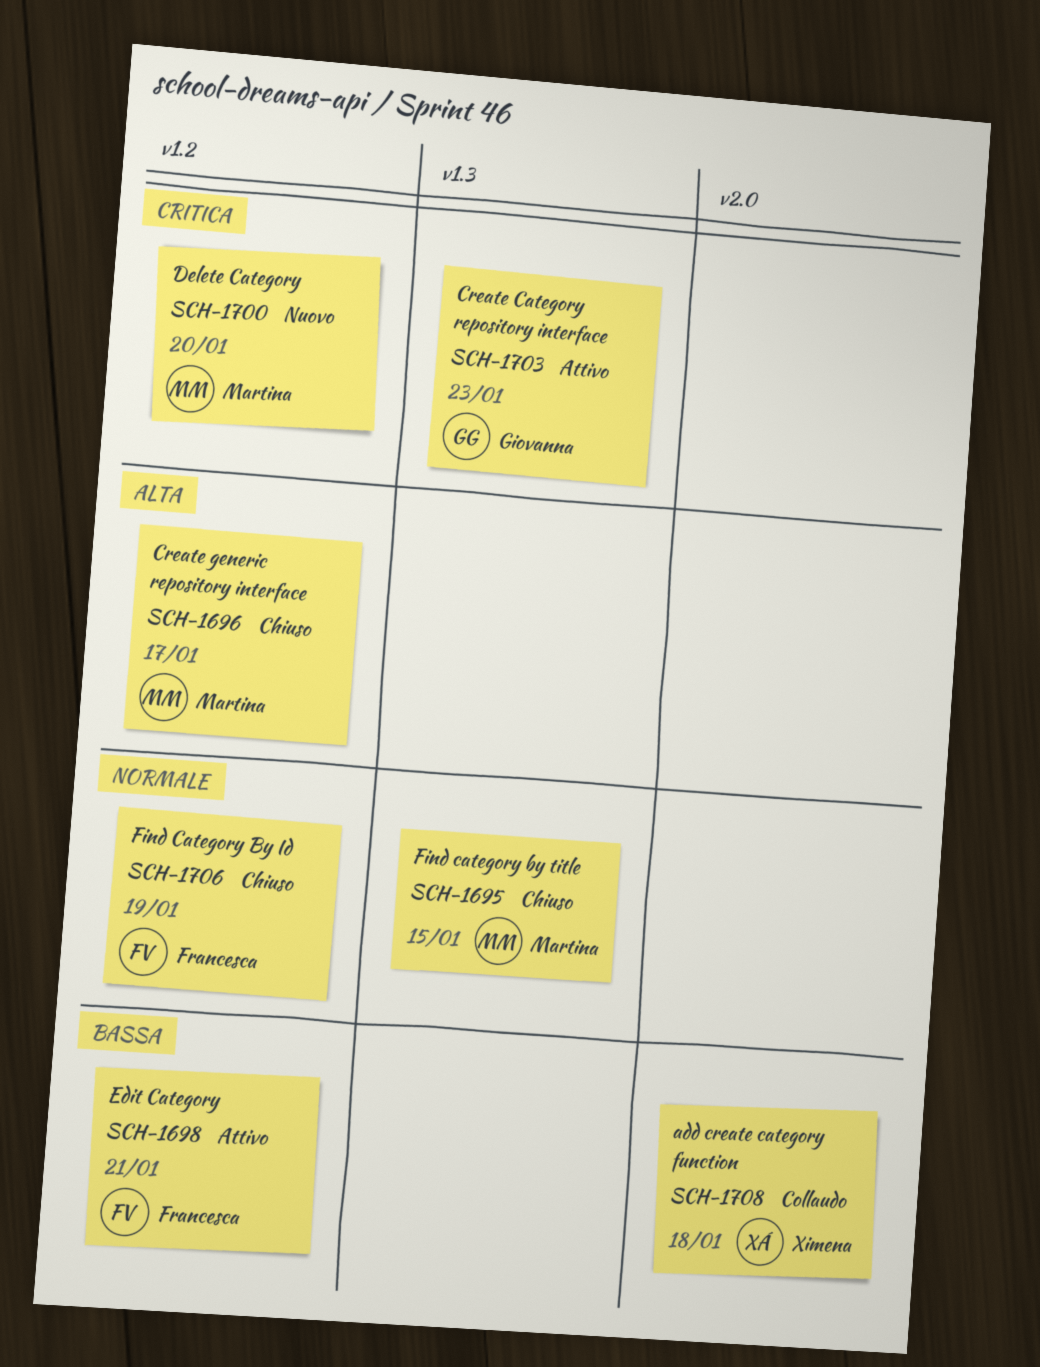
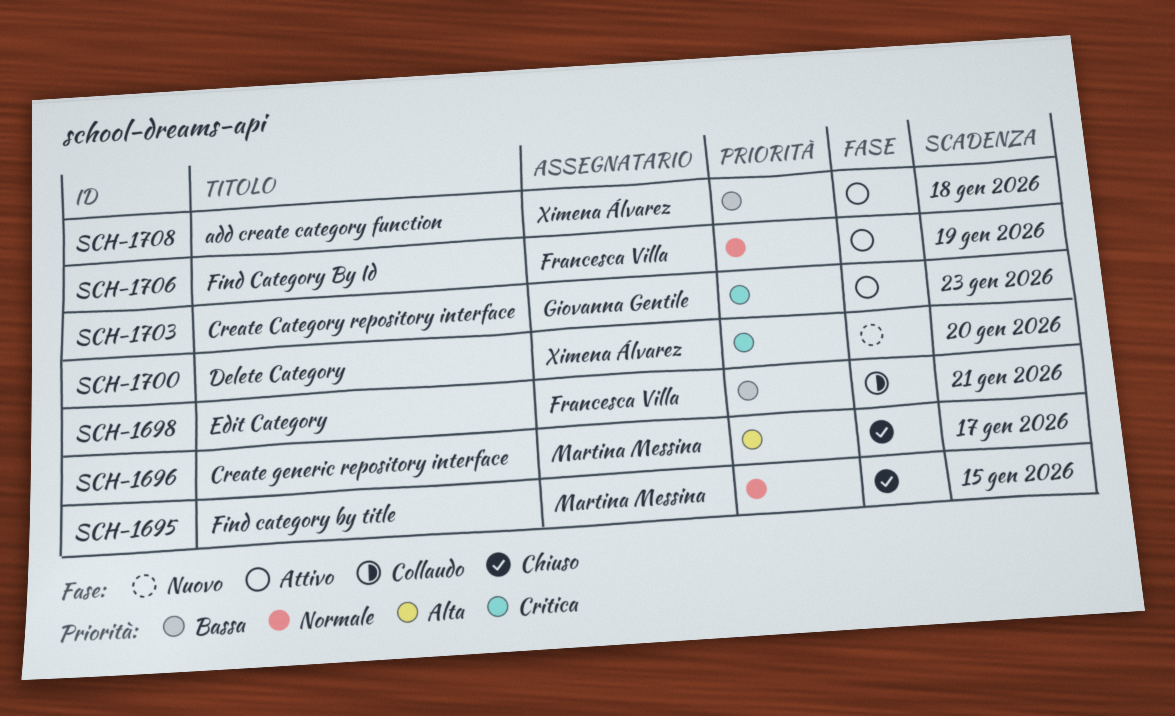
SCH-1698, status: Attivo -> Collaudo
SCH-1700, owner: Martina Messina -> Ximena Álvarez
SCH-1706, status: Chiuso -> Attivo
SCH-1708, status: Collaudo -> Attivo

